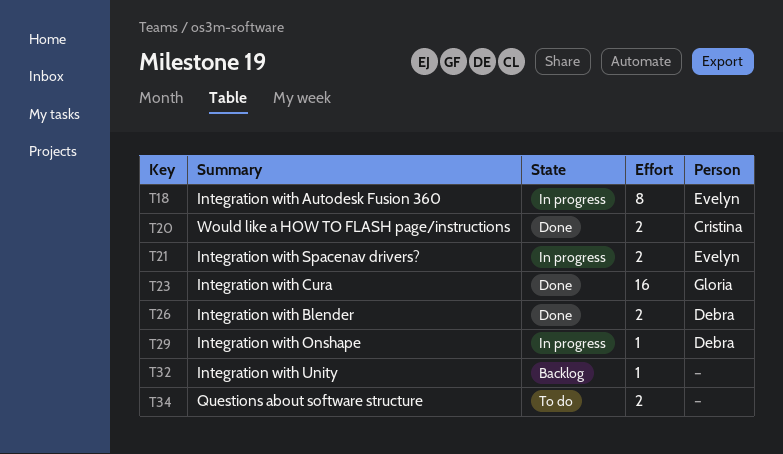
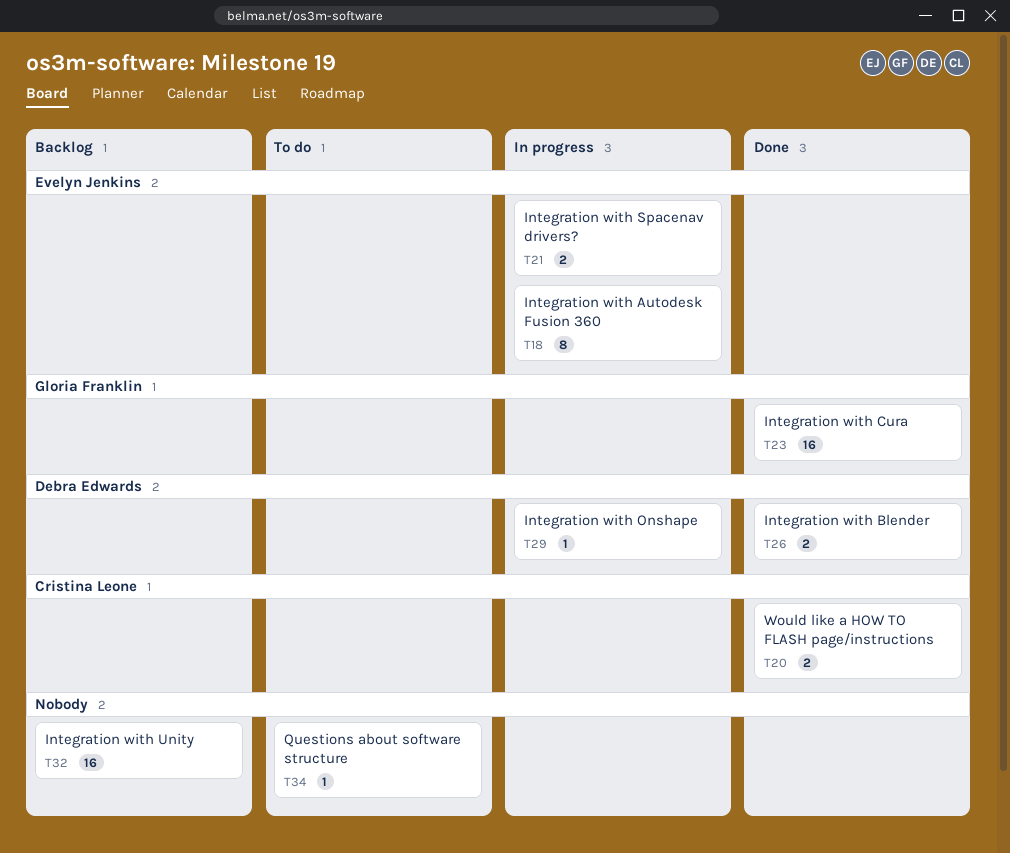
T32, estimate: 1 -> 16
T34, estimate: 2 -> 1

